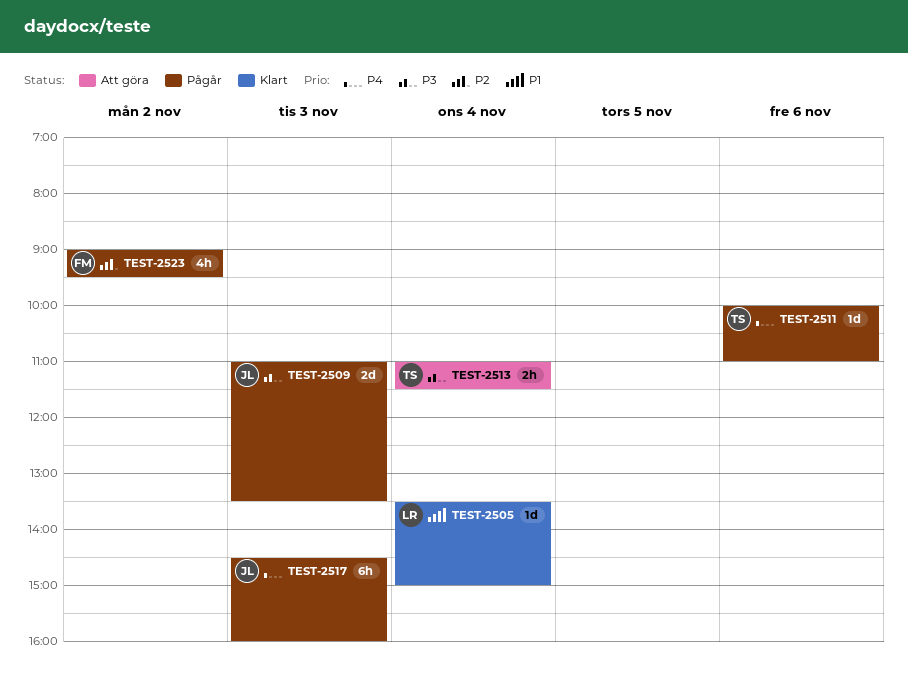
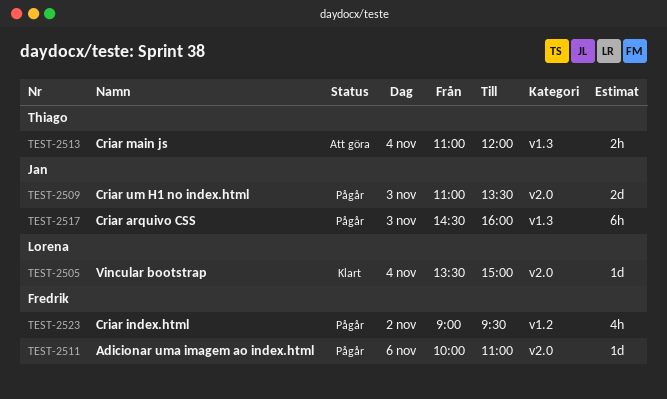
TEST-2511, owner: Thiago -> Fredrik
TEST-2513, ends: 11:30 -> 12:00

